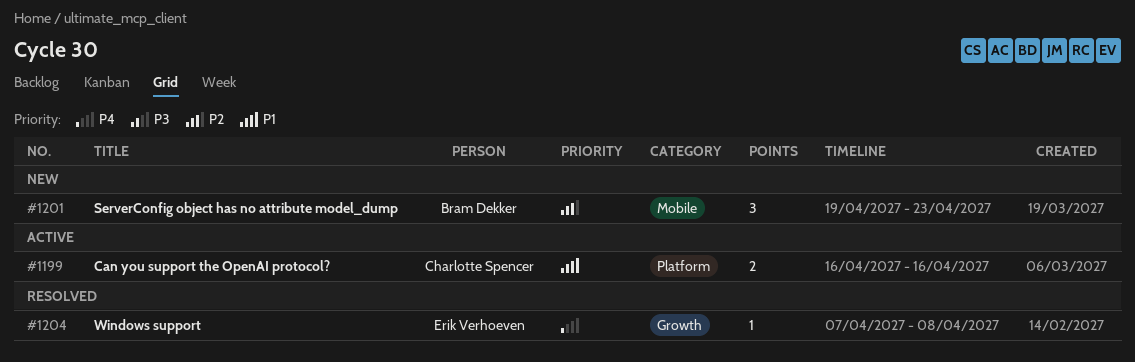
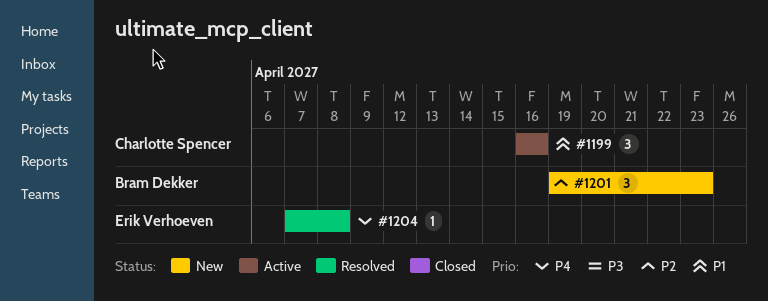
#1199, estimate: 2 -> 3

